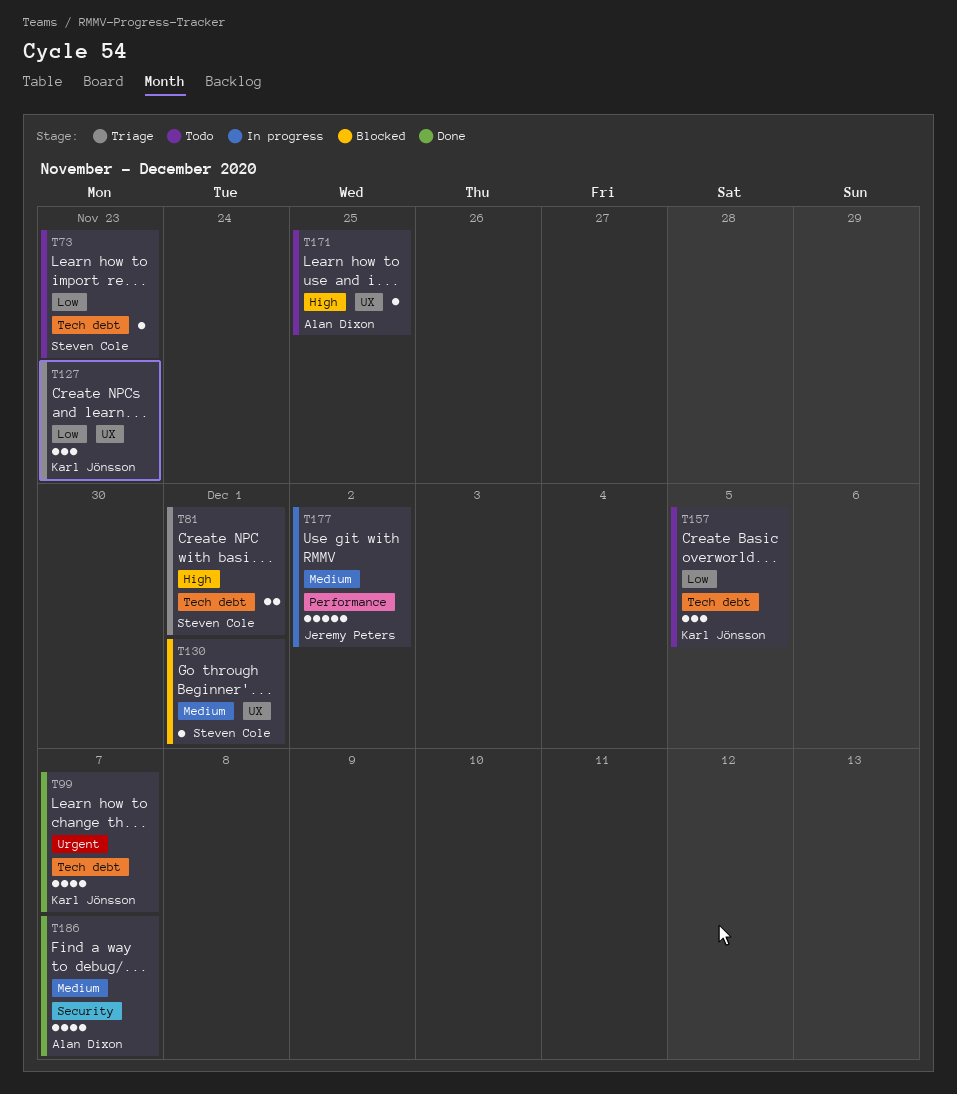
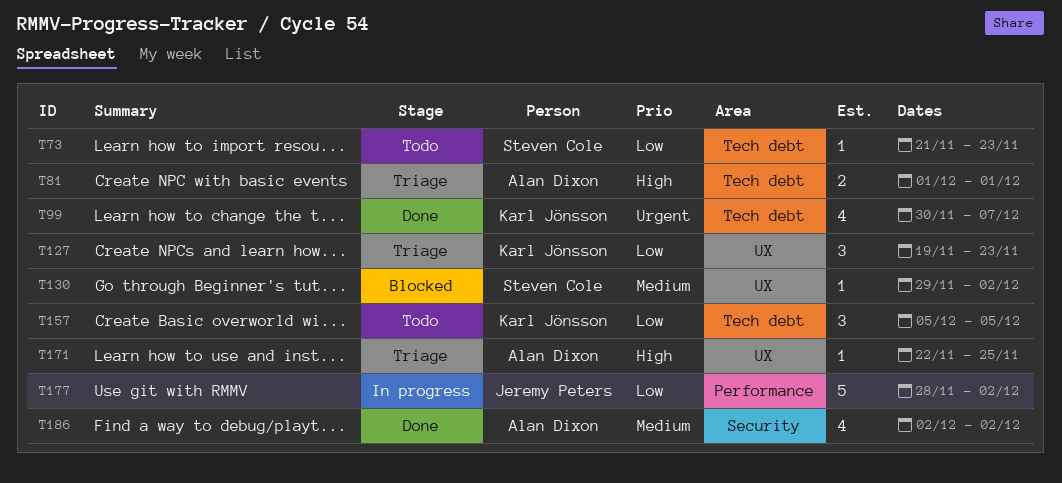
T81, owner: Steven Cole -> Alan Dixon
T130, due: Dec 1 -> Dec 2
T171, status: Todo -> Triage
T177, priority: Medium -> Low
T186, due: Dec 7 -> Dec 2

